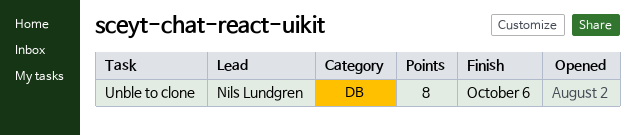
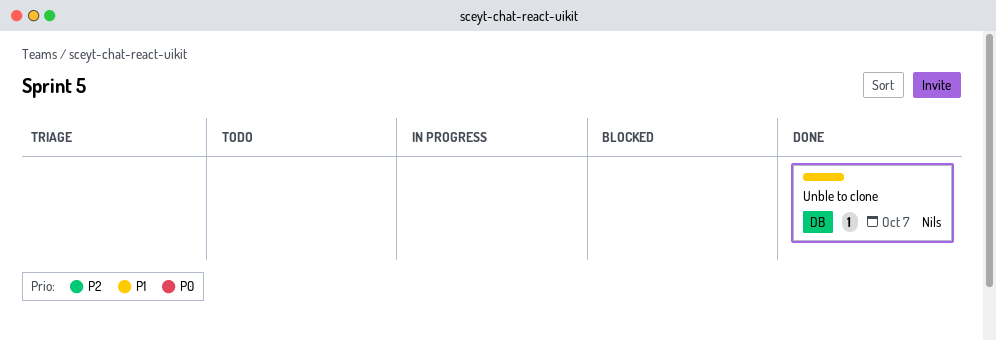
Unble to clone, estimate: 8 -> 1
Unble to clone, due: Oct 6 -> Oct 7

